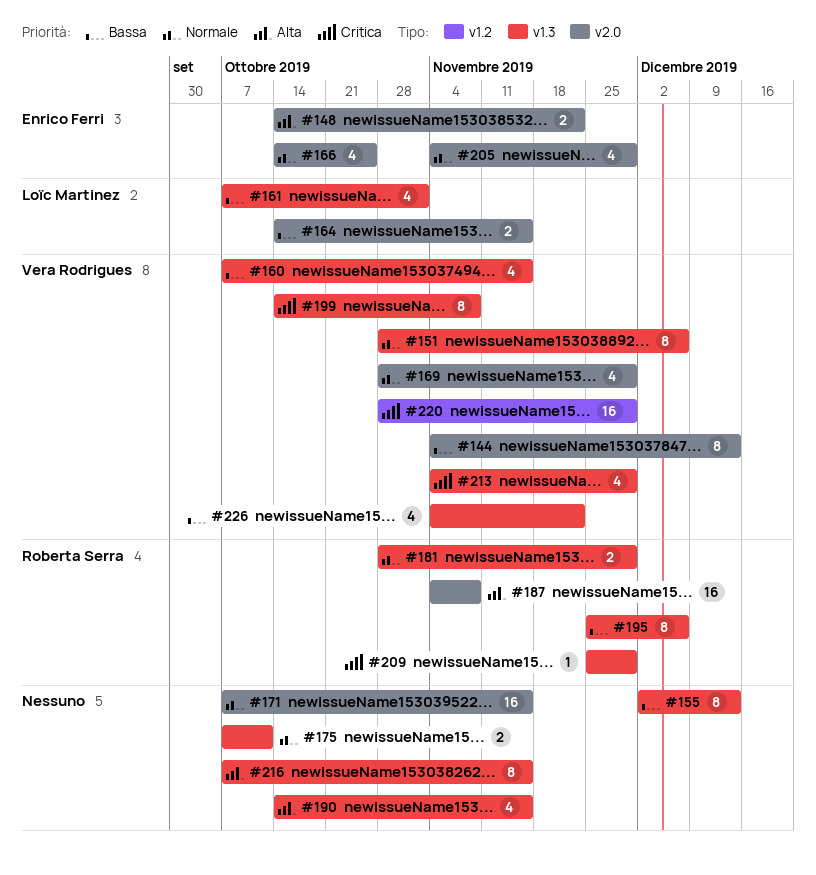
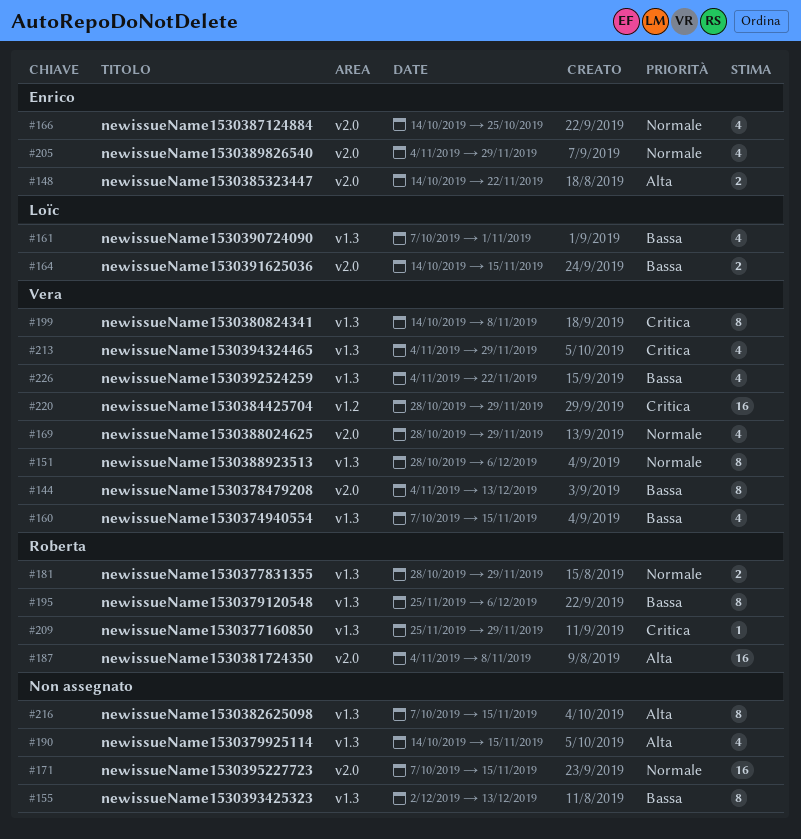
#175: present -> none

